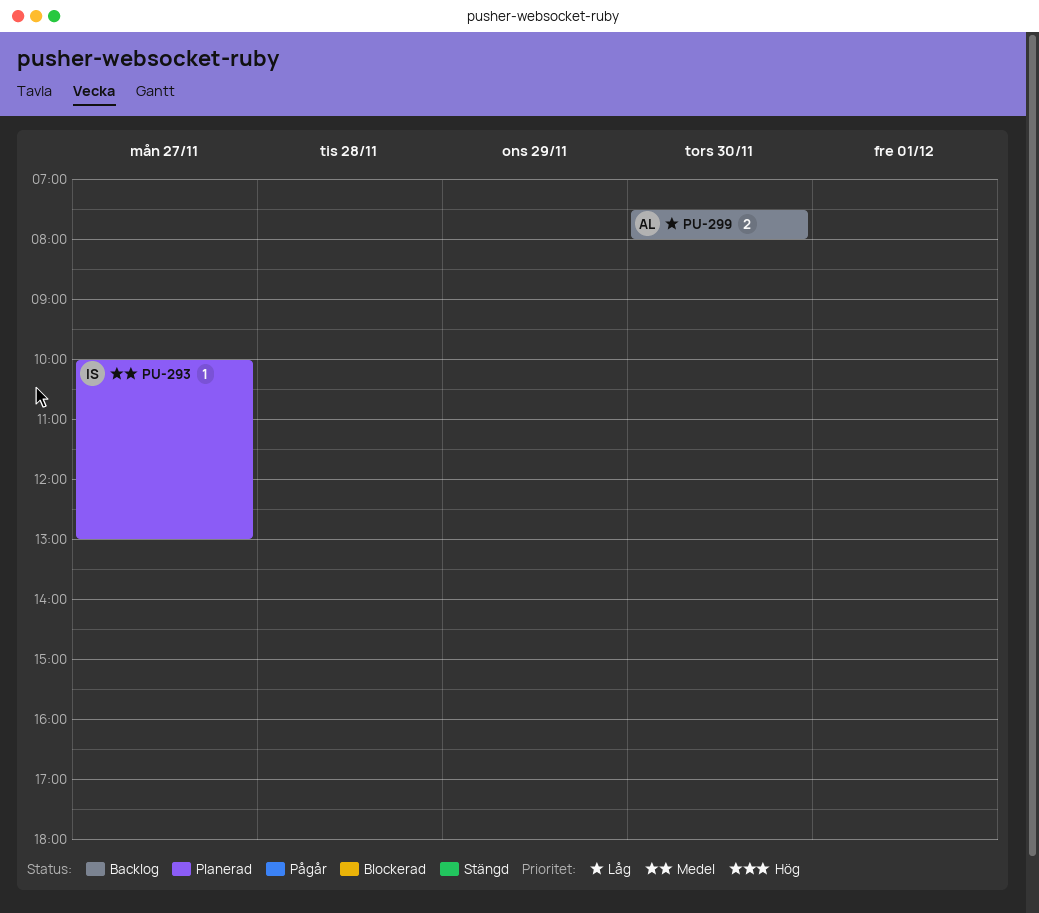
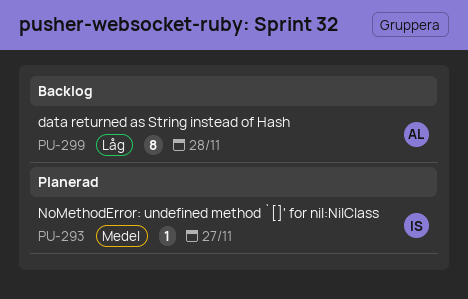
PU-299, estimate: 2 -> 8
PU-299, day: Nov 30 -> Nov 28

